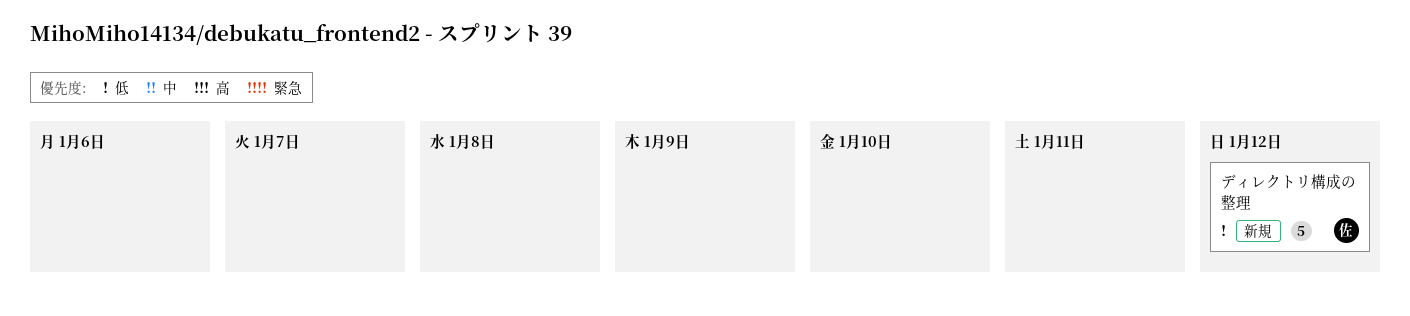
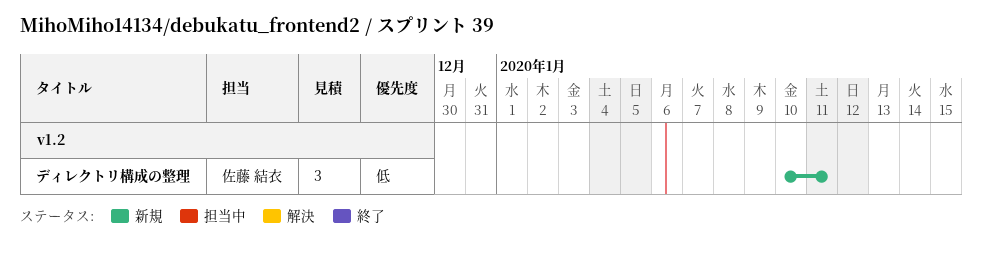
ディレクトリ構成の整理, estimate: 5 -> 3
ディレクトリ構成の整理, due: Jan 12 -> Jan 11

